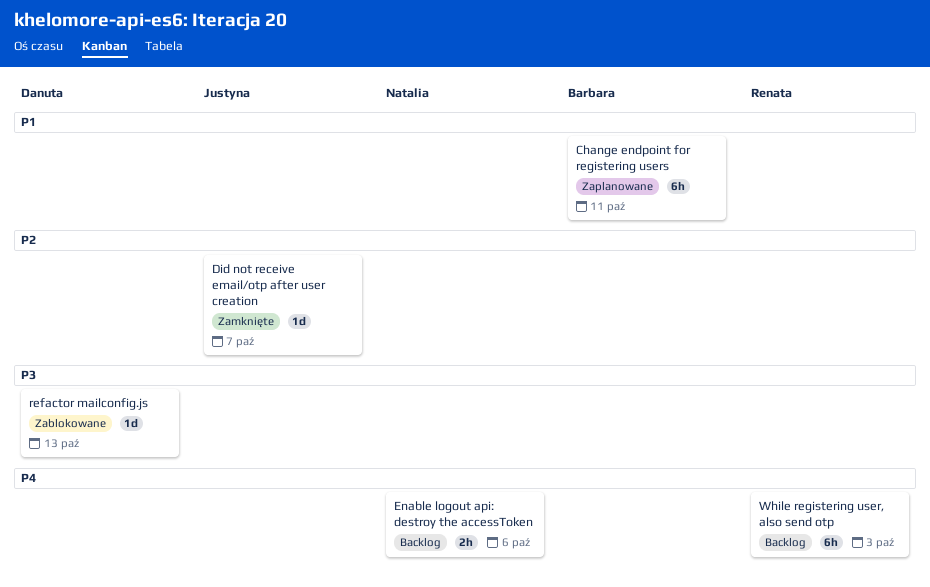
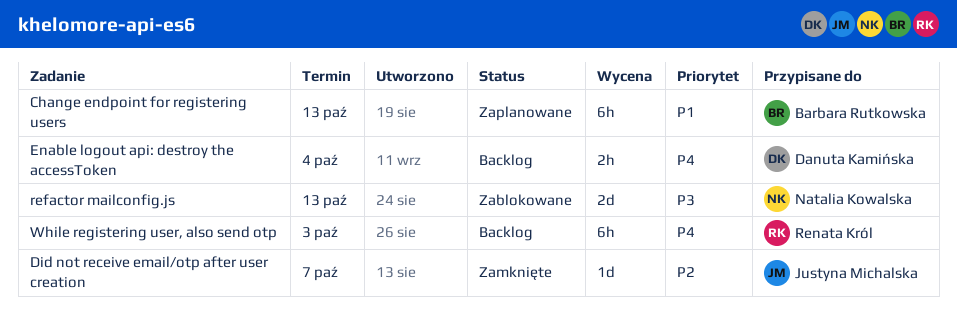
Change endpoint for registering users, due: Oct 11 -> Oct 13
Enable logout api: destroy the accessToken, owner: Natalia Kowalska -> Danuta Kamińska
Enable logout api: destroy the accessToken, due: Oct 6 -> Oct 4
refactor mailconfig.js, owner: Danuta Kamińska -> Natalia Kowalska
refactor mailconfig.js, estimate: 1d -> 2d

